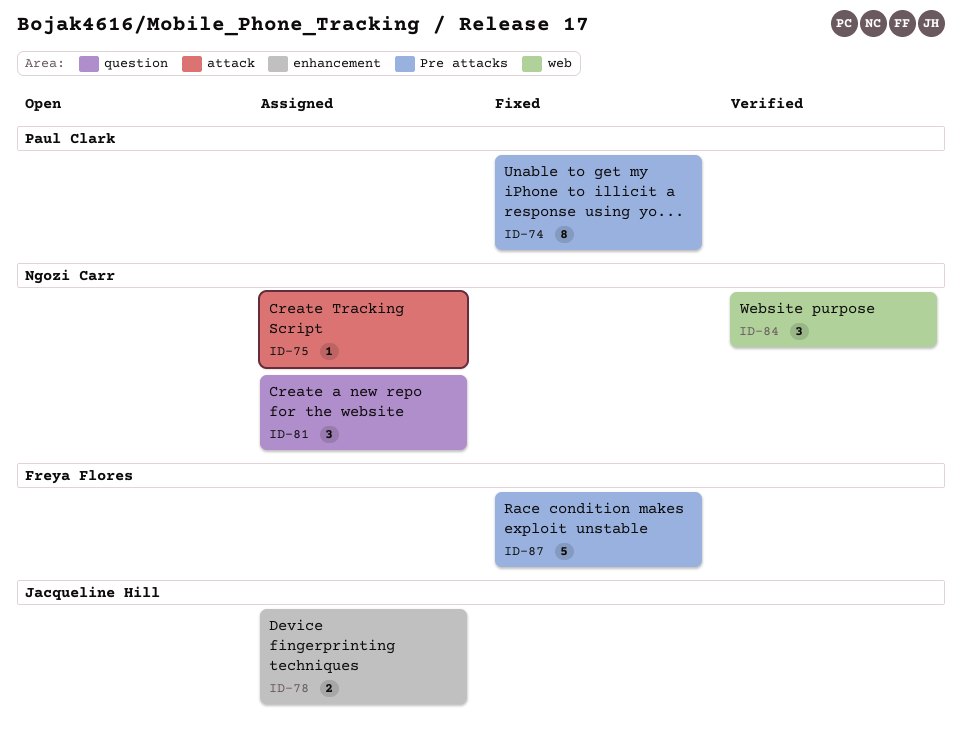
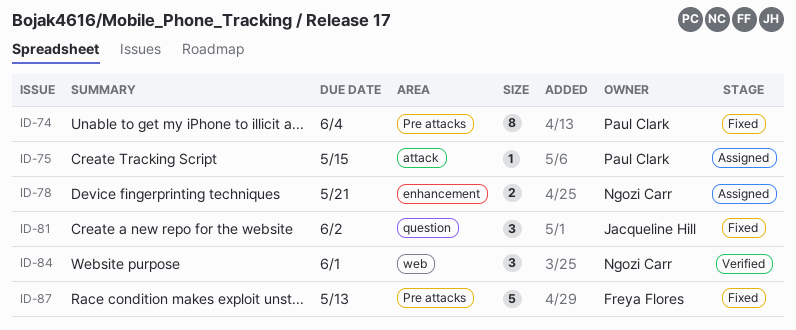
ID-75, owner: Ngozi Carr -> Paul Clark
ID-78, owner: Jacqueline Hill -> Ngozi Carr
ID-81, status: Assigned -> Fixed
ID-81, owner: Ngozi Carr -> Jacqueline Hill

